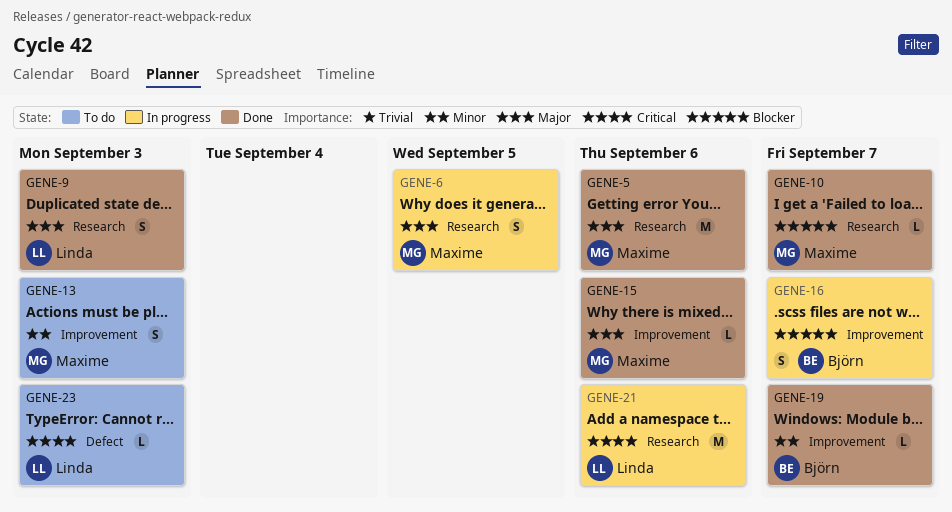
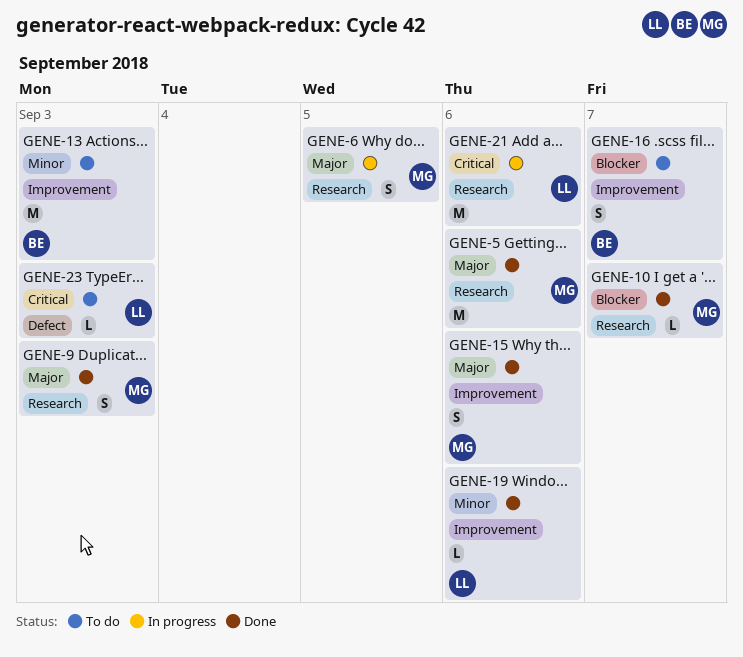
GENE-9, owner: Linda -> Maxime
GENE-13, owner: Maxime -> Björn
GENE-13, estimate: S -> M
GENE-15, estimate: L -> S
GENE-16, status: In progress -> To do
GENE-19, owner: Björn -> Linda
GENE-19, due: Sep 7 -> Sep 6

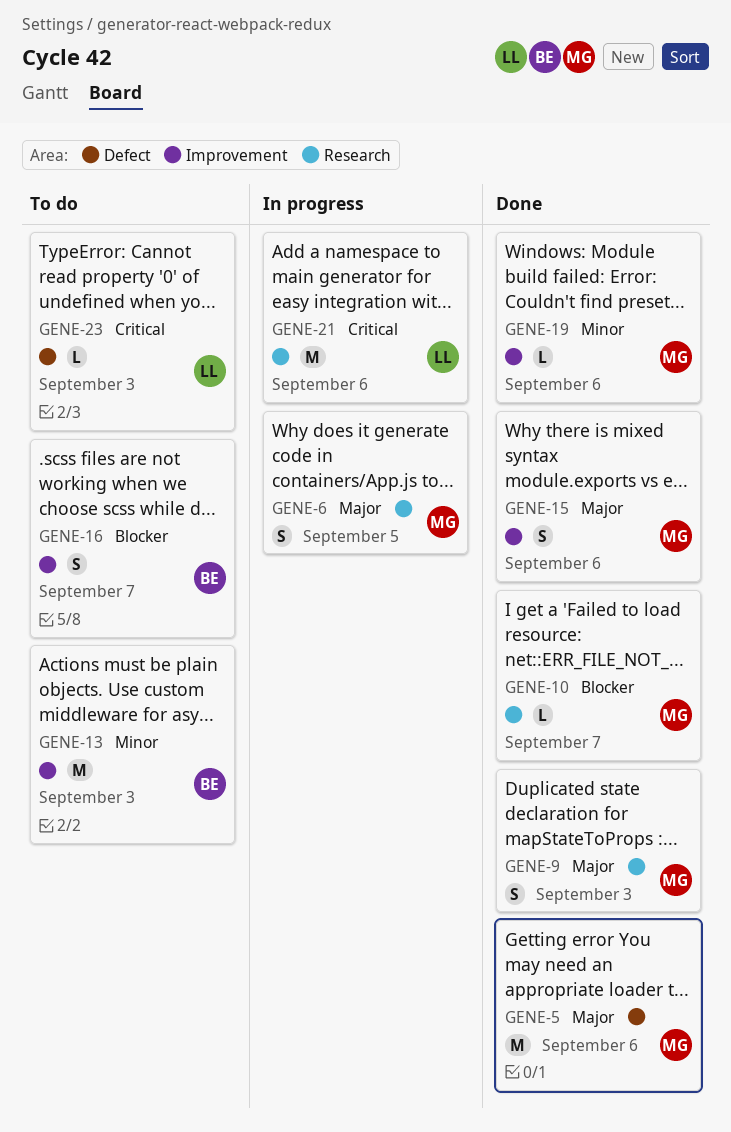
GENE-5, label: Research -> Defect
GENE-19, owner: LL -> MG

